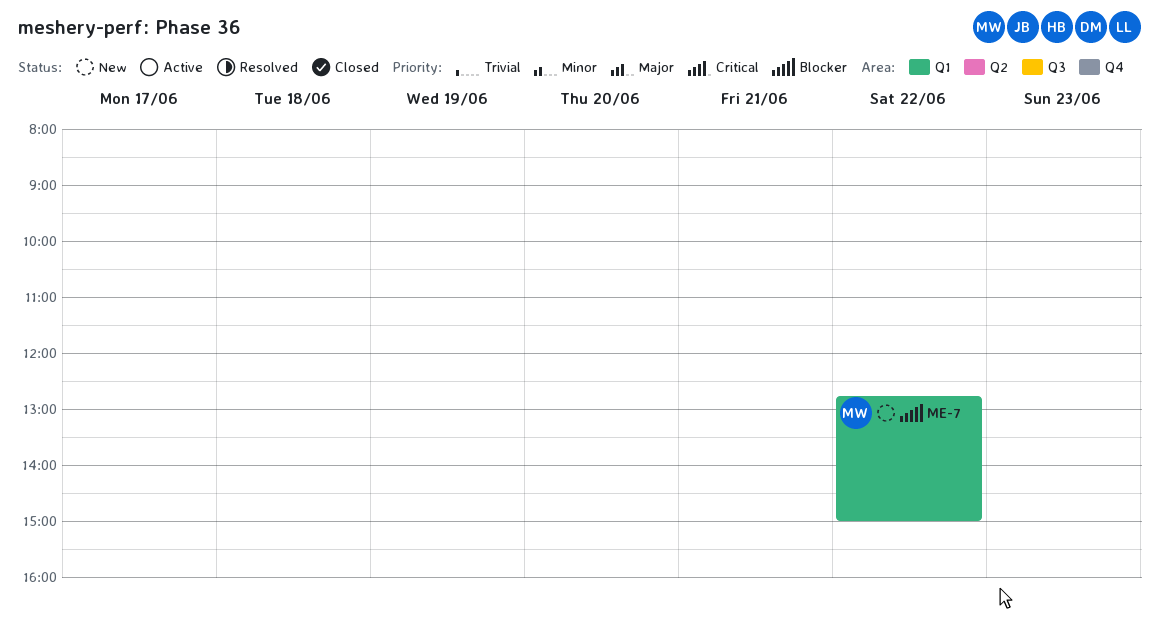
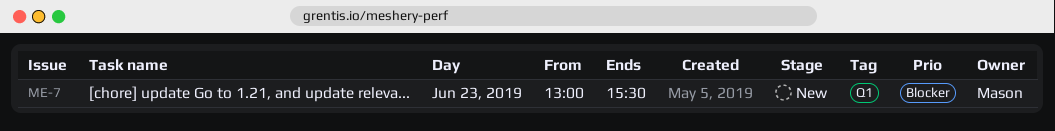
ME-7, day: Jun 22 -> Jun 23
ME-7, begins: 12:45 -> 13:00
ME-7, ends: 15:00 -> 15:30

